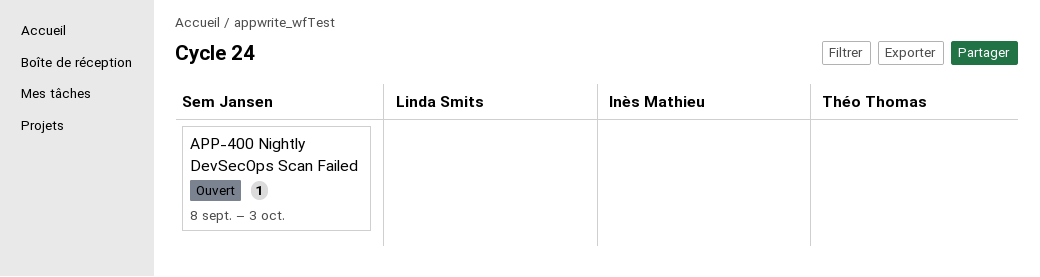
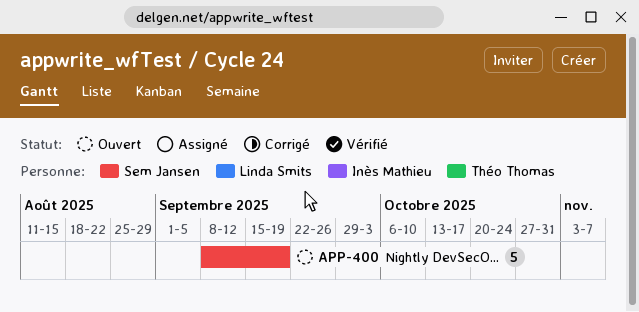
APP-400, estimate: 1 -> 5
APP-400, due: Oct 3 -> Sep 19

